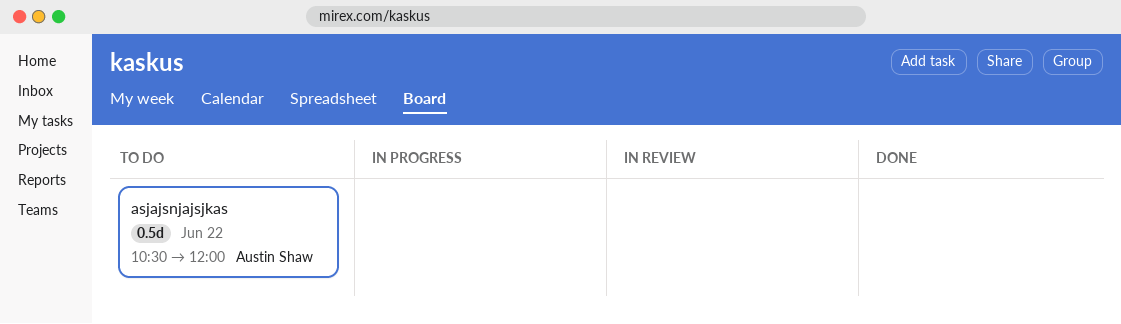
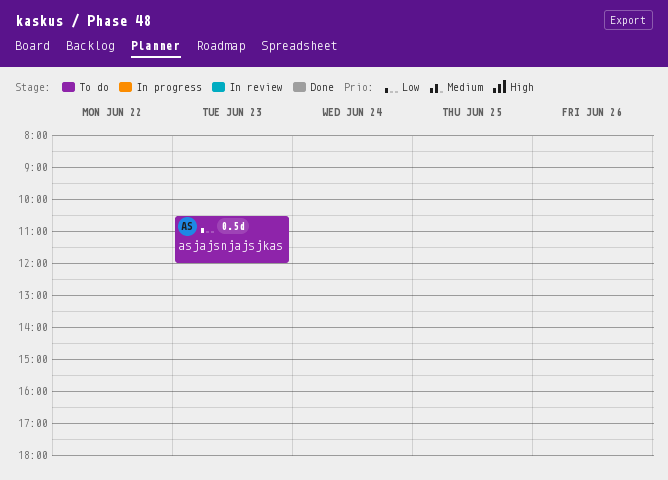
asjajsnjajsjkas, day: Jun 22 -> Jun 23

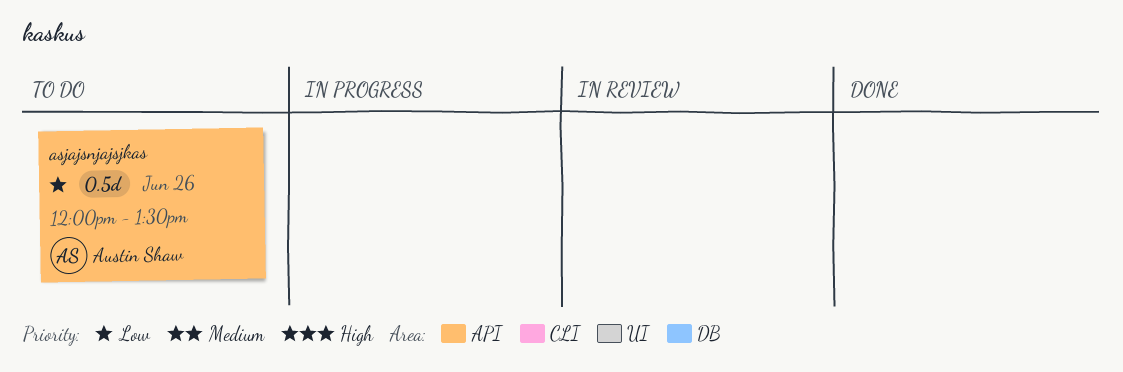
asjajsnjajsjkas, day: Jun 23 -> Jun 26
asjajsnjajsjkas, begins: 10:30 -> 12:00
asjajsnjajsjkas, ends: 12:00 -> 13:30

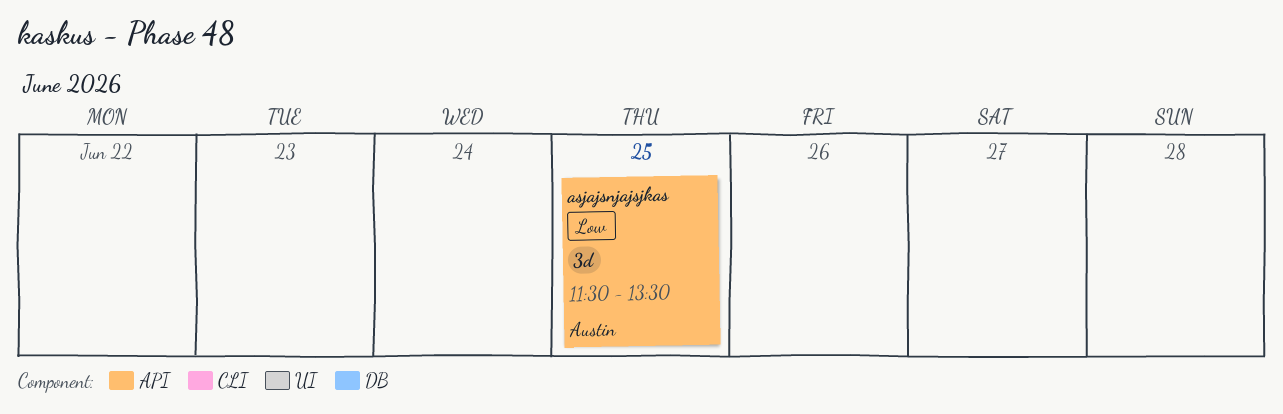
asjajsnjajsjkas, estimate: 0.5d -> 3d
asjajsnjajsjkas, day: Jun 26 -> Jun 25
asjajsnjajsjkas, begins: 12:00 -> 11:30

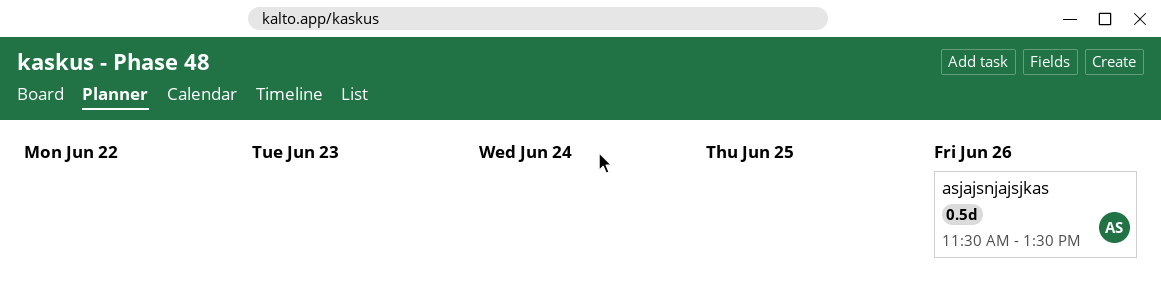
asjajsnjajsjkas, estimate: 3d -> 0.5d
asjajsnjajsjkas, day: Jun 25 -> Jun 26

